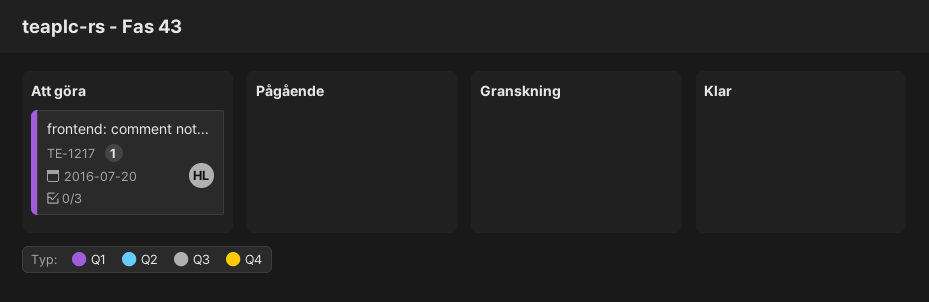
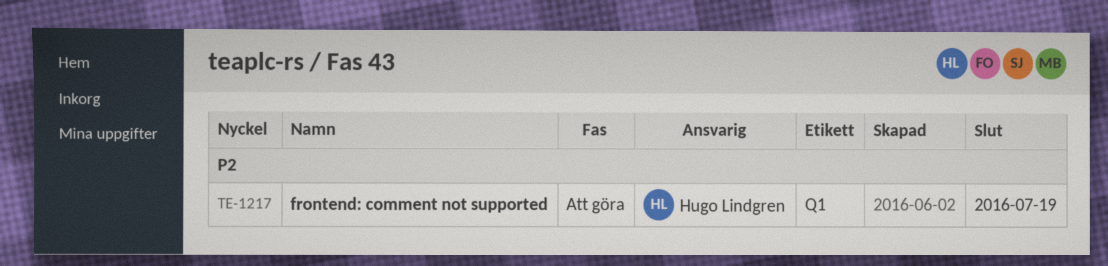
TE-1217, due: Jul 20 -> Jul 19

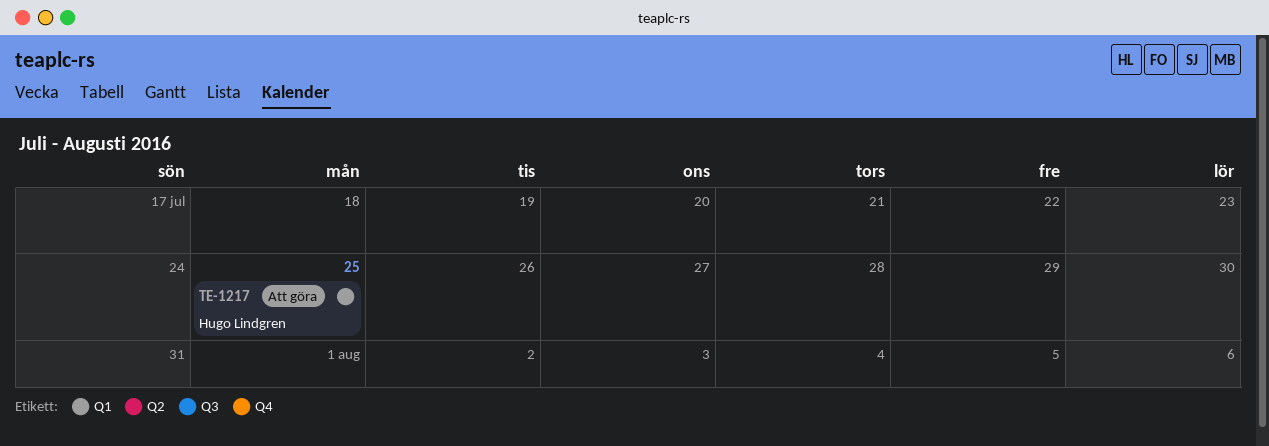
TE-1217, due: Jul 19 -> Jul 25

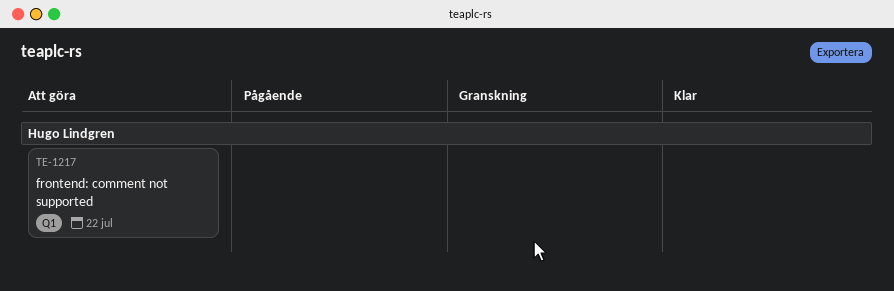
TE-1217, due: Jul 25 -> Jul 22

